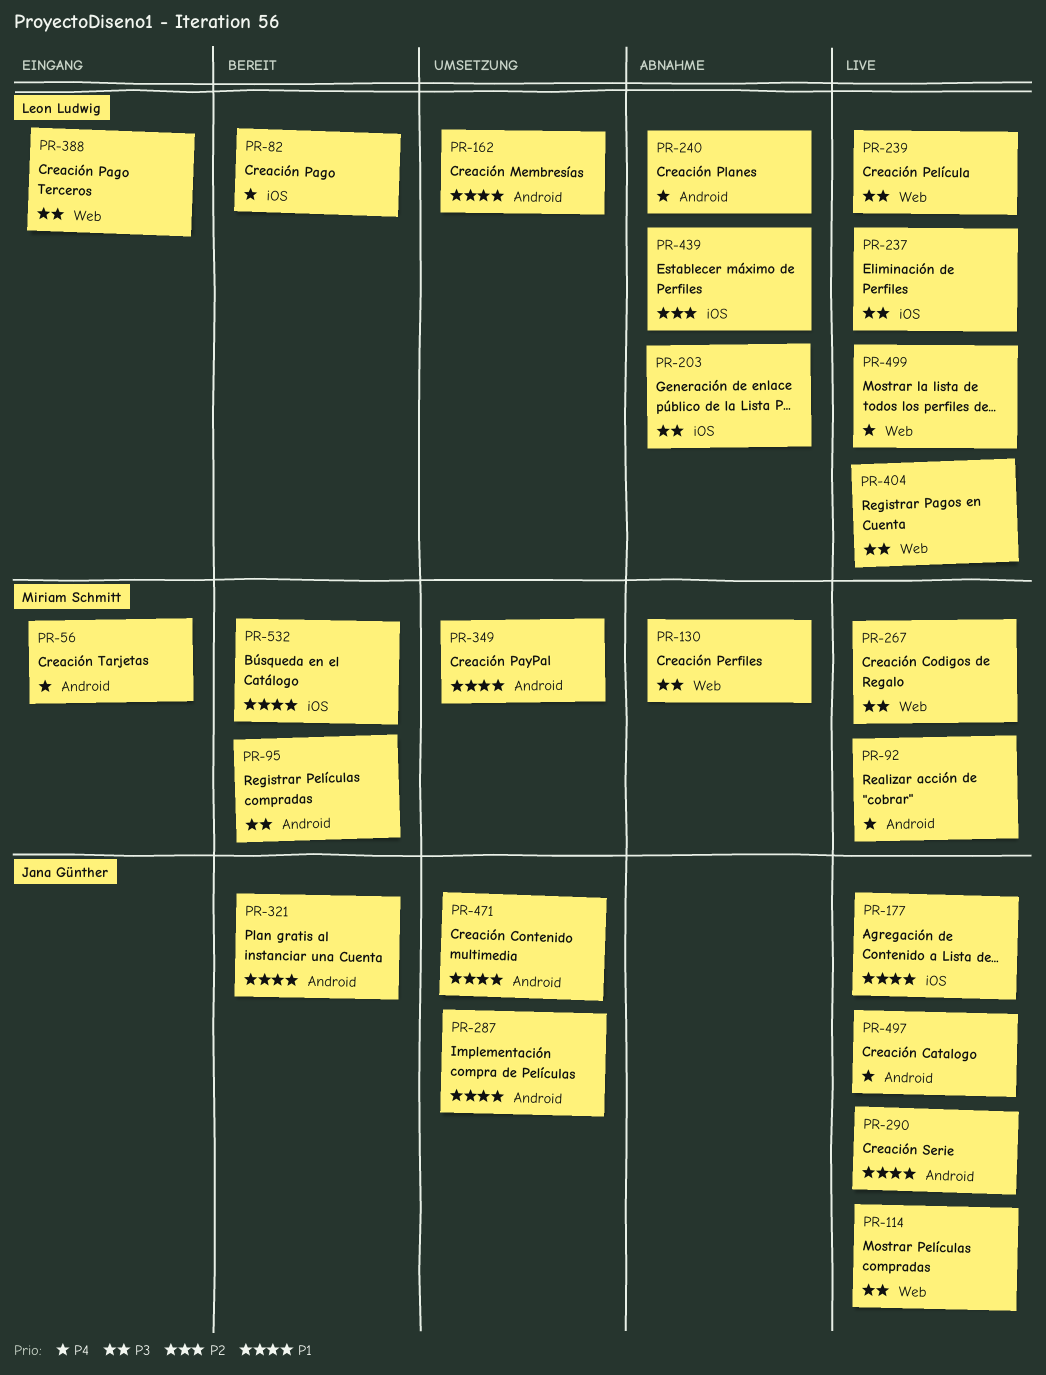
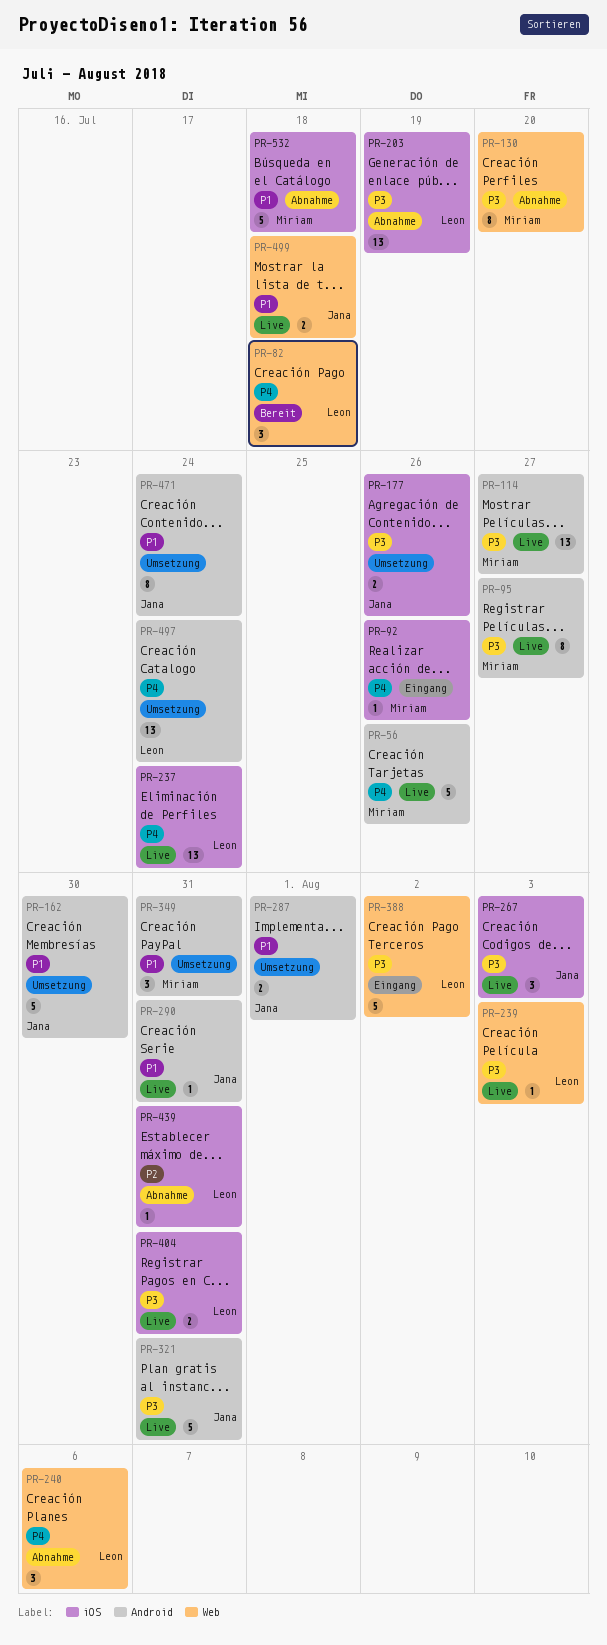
PR-56, status: Eingang -> Live
PR-82, label: iOS -> Web
PR-92, status: Live -> Eingang
PR-92, label: Android -> iOS
PR-95, status: Bereit -> Live
PR-114, owner: Jana Günther -> Miriam Schmitt
PR-114, label: Web -> Android
PR-162, owner: Leon Ludwig -> Jana Günther
PR-177, status: Live -> Umsetzung
PR-177, priority: P1 -> P3
PR-237, priority: P3 -> P4
PR-240, label: Android -> Web
PR-267, owner: Miriam Schmitt -> Jana Günther
PR-267, label: Web -> iOS
PR-321, status: Bereit -> Live
PR-321, priority: P1 -> P3
PR-404, label: Web -> iOS
PR-497, status: Live -> Umsetzung
PR-497, owner: Jana Günther -> Leon Ludwig
PR-499, owner: Leon Ludwig -> Jana Günther
PR-499, priority: P4 -> P1
PR-532, status: Bereit -> Abnahme

